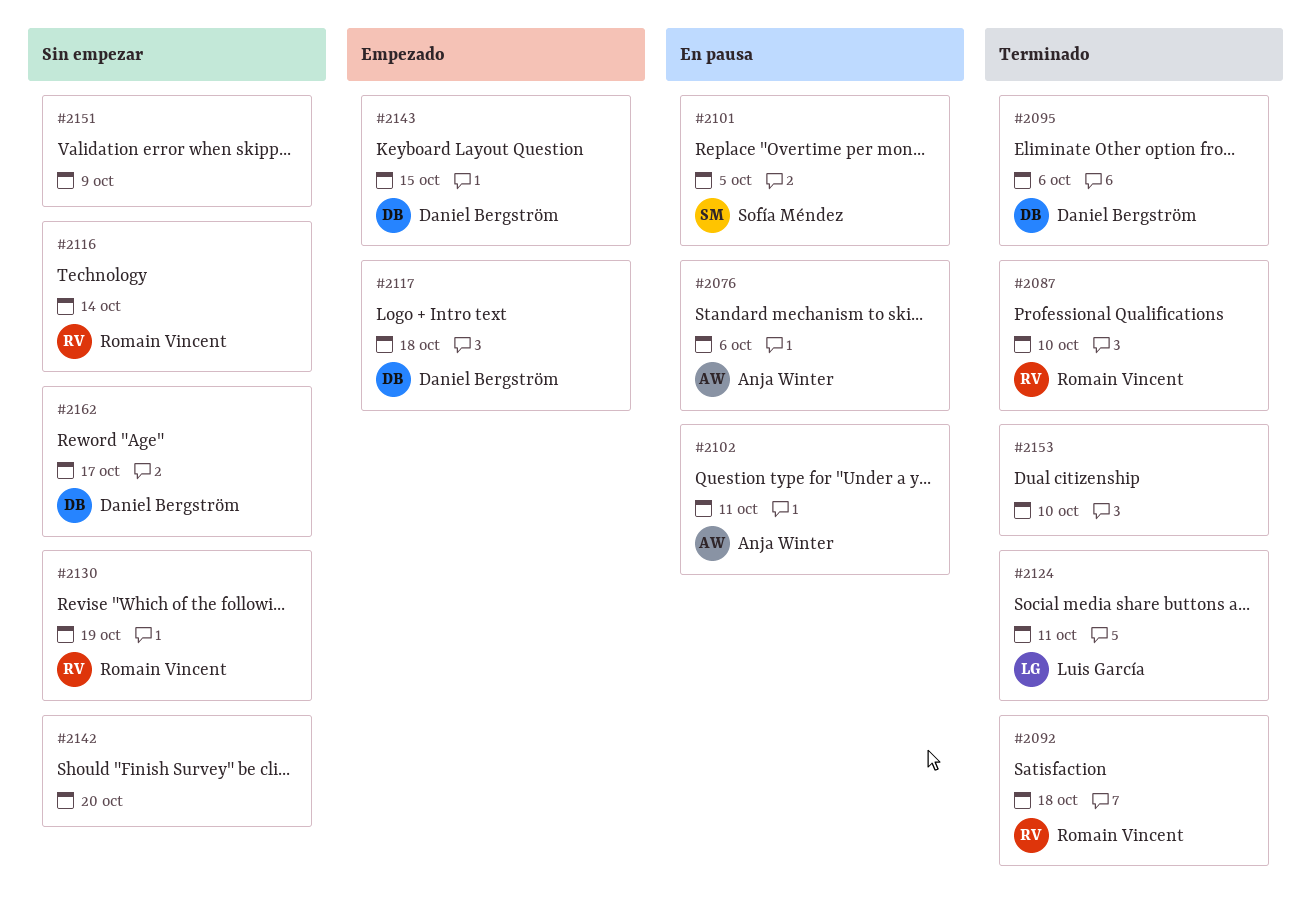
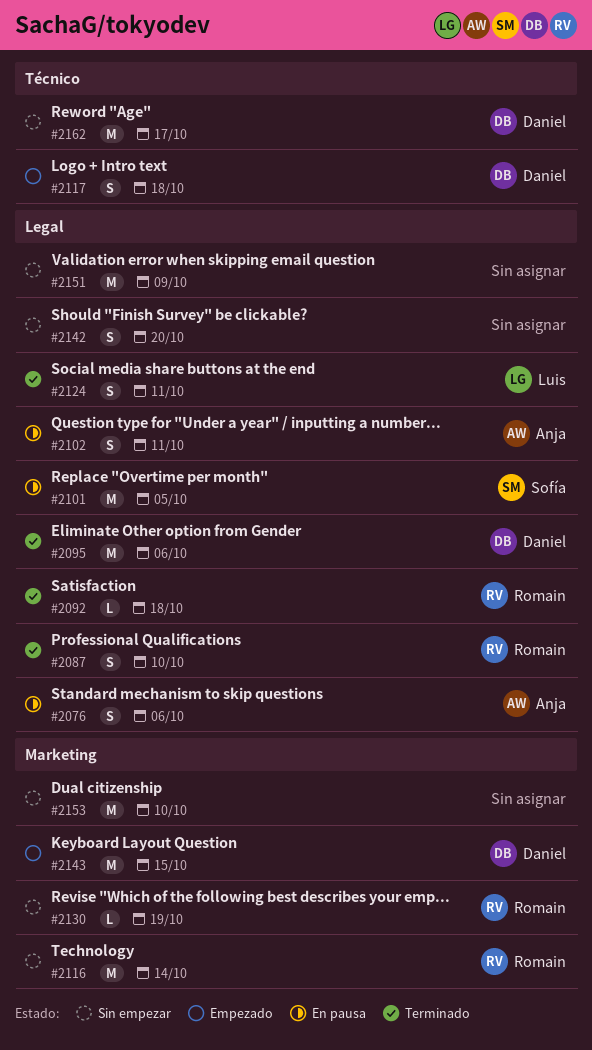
#2153, status: Terminado -> Sin empezar

